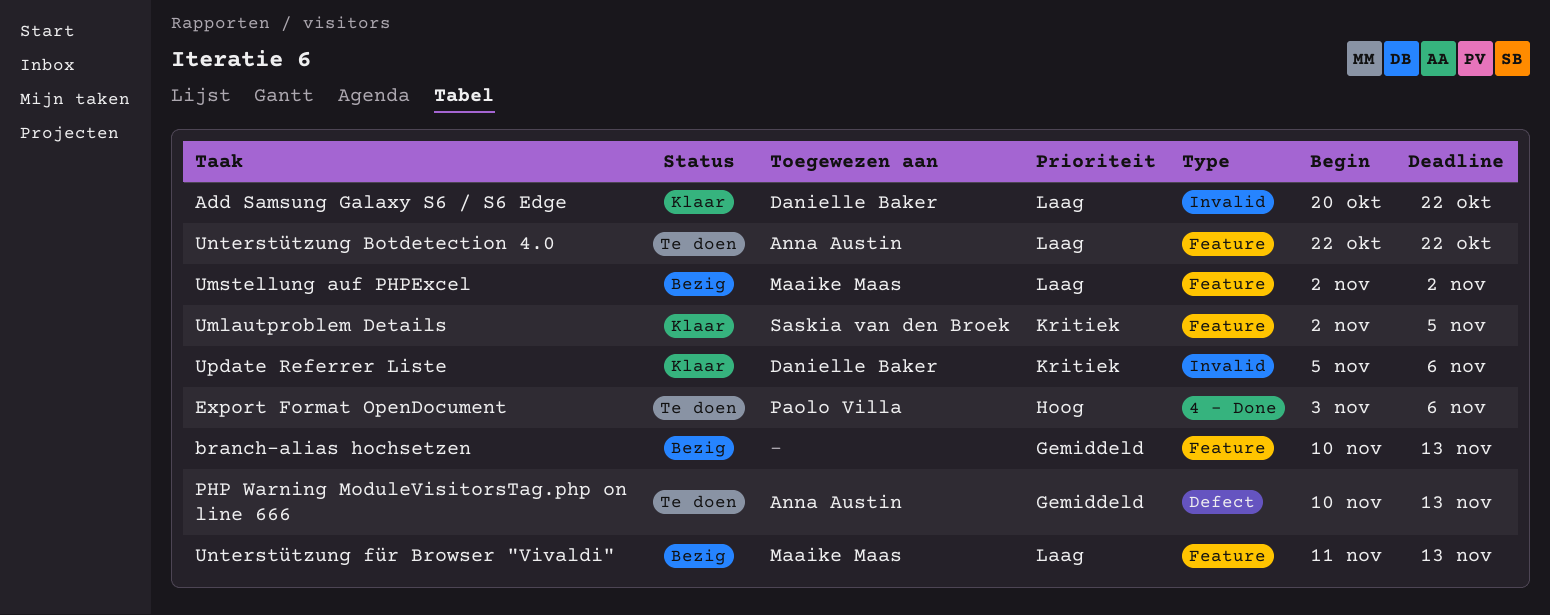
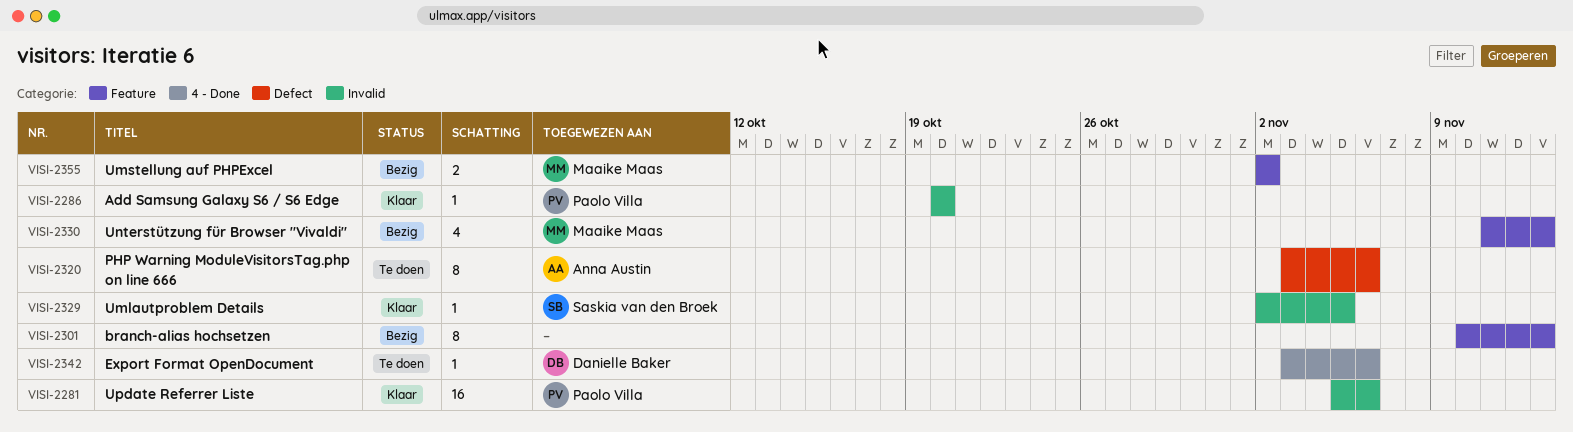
Add Samsung Galaxy S6 / S6 Edge, owner: Danielle Baker -> Paolo Villa
Add Samsung Galaxy S6 / S6 Edge, due: Oct 22 -> Oct 20
Export Format OpenDocument, owner: Paolo Villa -> Danielle Baker
PHP Warning ModuleVisitorsTag.php on line 666, start: Nov 10 -> Nov 3
PHP Warning ModuleVisitorsTag.php on line 666, due: Nov 13 -> Nov 6
Umlautproblem Details, label: Feature -> Invalid
Unterstützung Botdetection 4.0: present -> none
Update Referrer Liste, owner: Danielle Baker -> Paolo Villa

